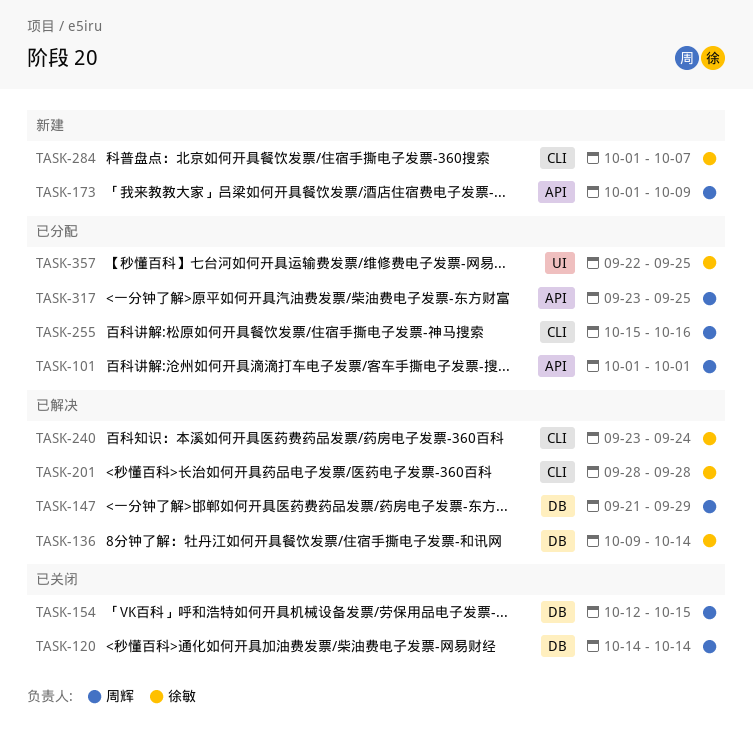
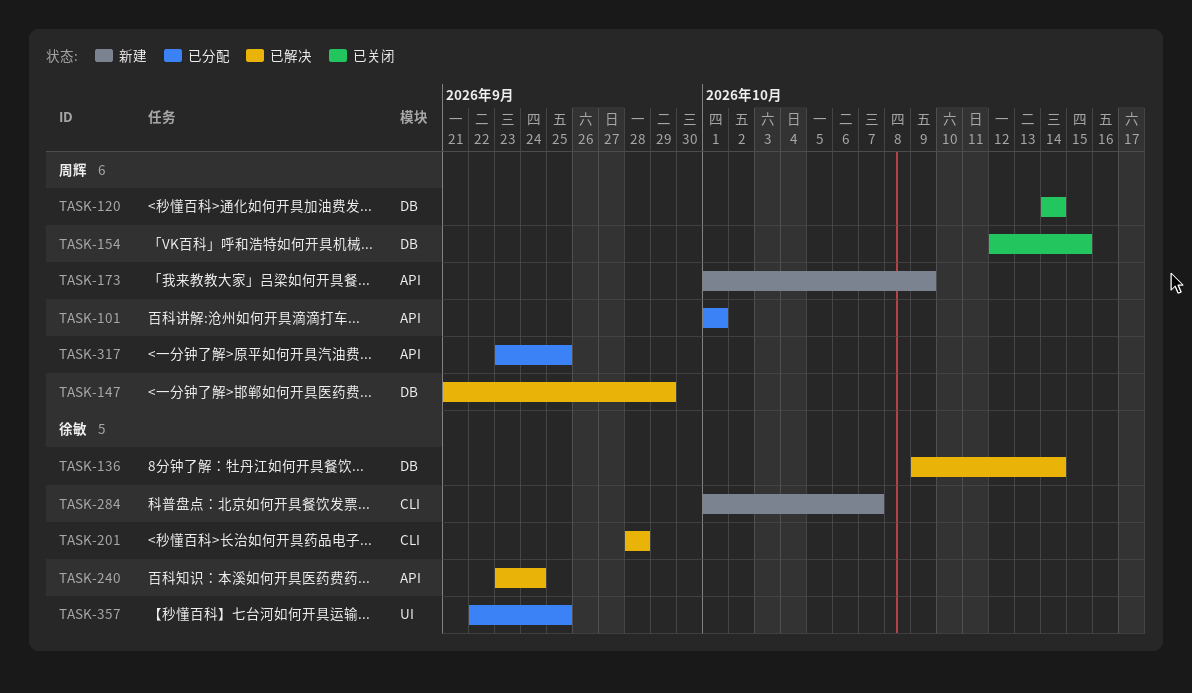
TASK-240, label: CLI -> API
TASK-255: present -> none

